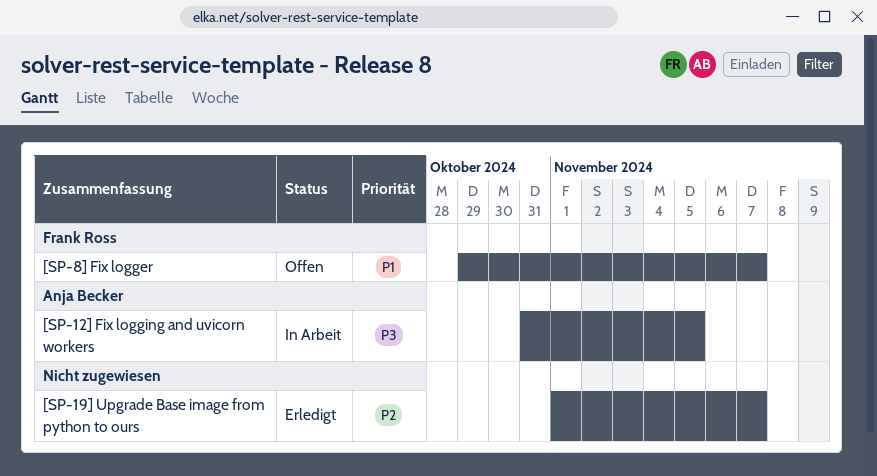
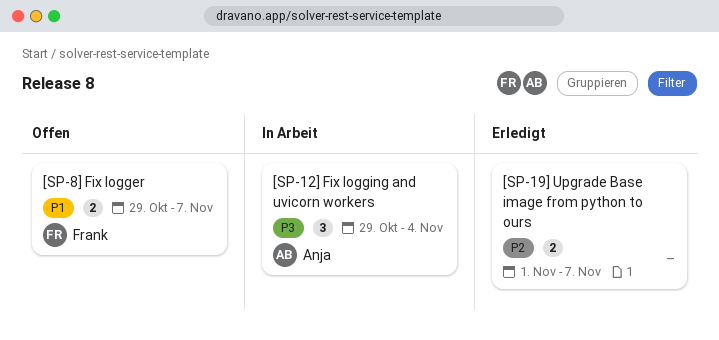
[SP-12] Fix logging and uvicorn workers, start: Oct 31 -> Oct 29
[SP-12] Fix logging and uvicorn workers, due: Nov 5 -> Nov 4

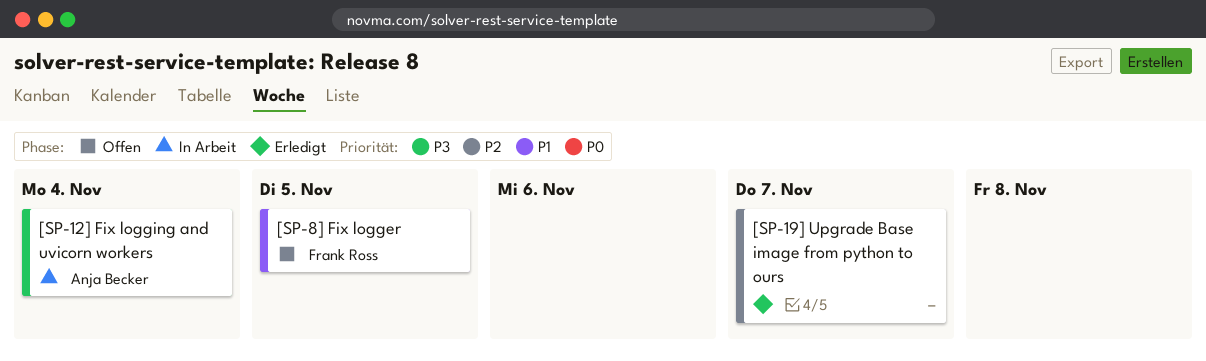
[SP-8] Fix logger, due: Nov 7 -> Nov 5

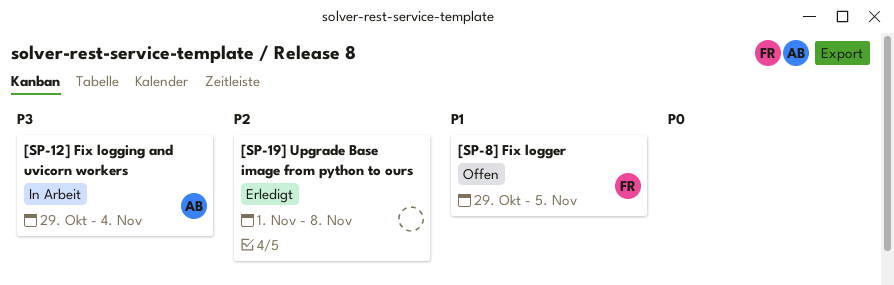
[SP-19] Upgrade Base image from python to ours, due: Nov 7 -> Nov 8

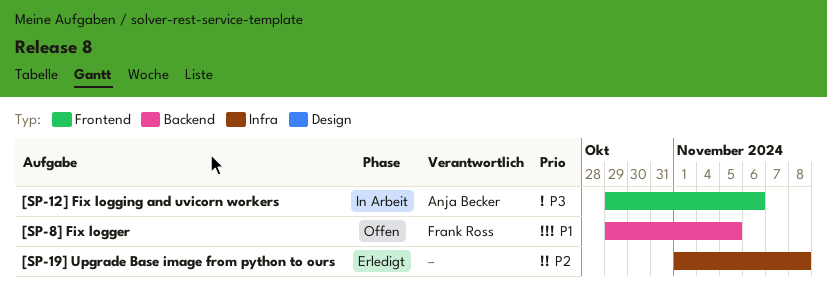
[SP-12] Fix logging and uvicorn workers, due: Nov 4 -> Nov 6

